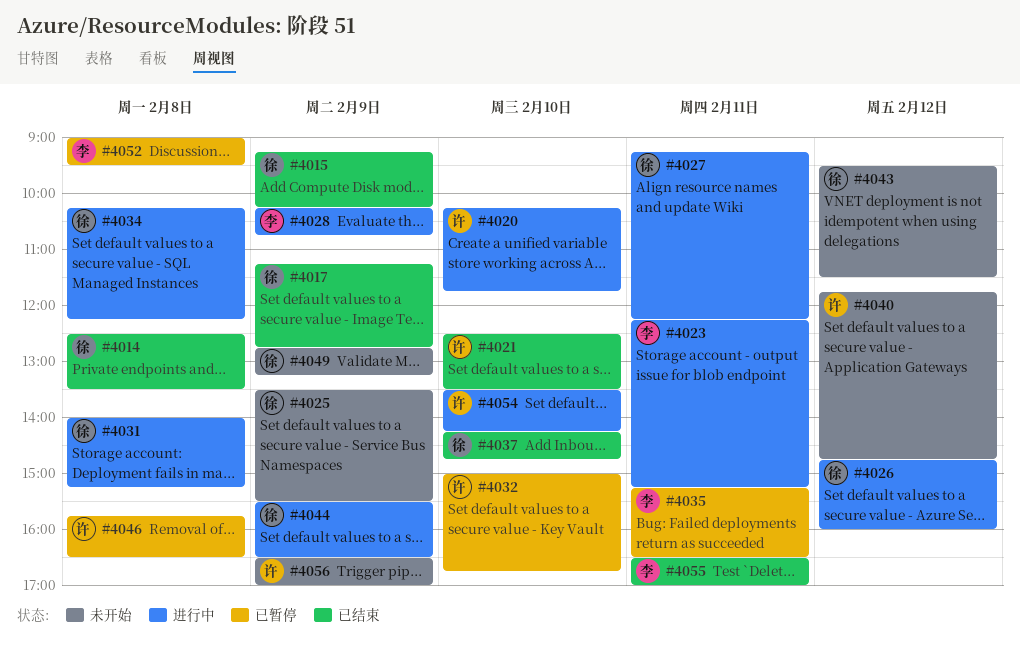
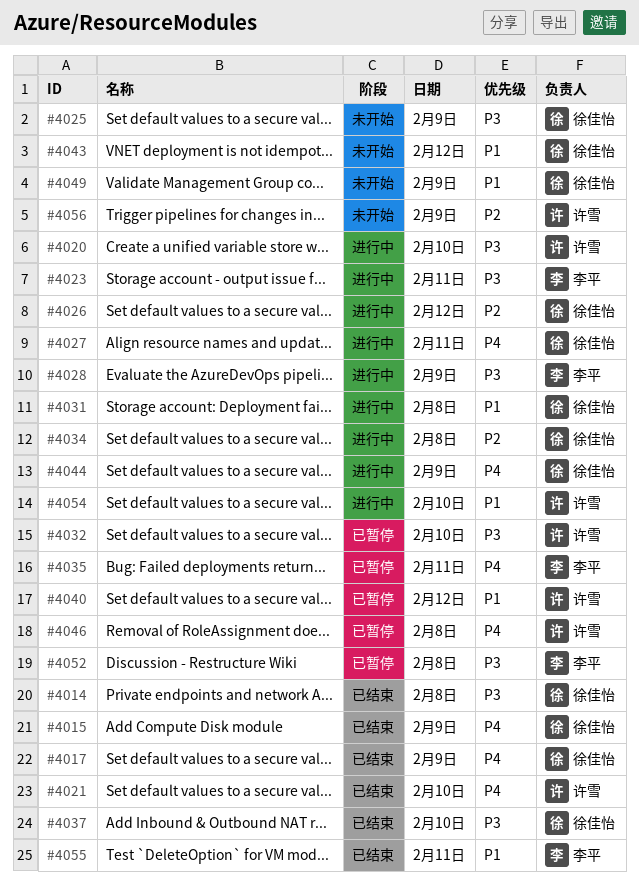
#4040, status: 未开始 -> 已暂停

